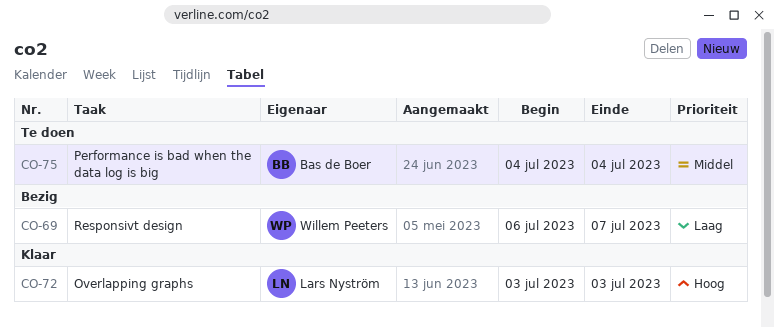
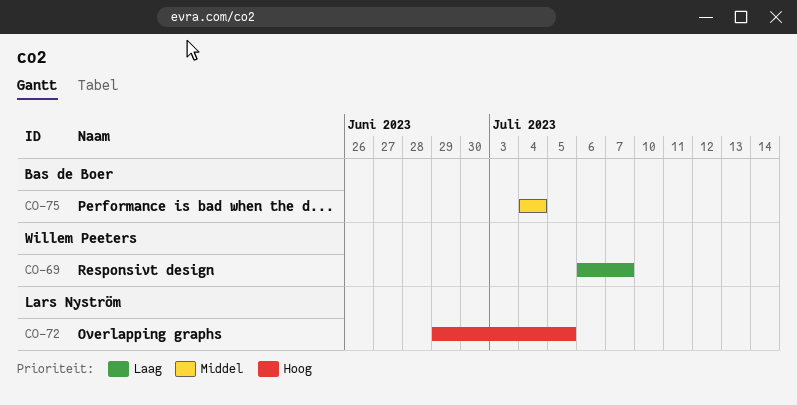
CO-72, start: Jul 3 -> Jun 29
CO-72, due: Jul 3 -> Jul 5

